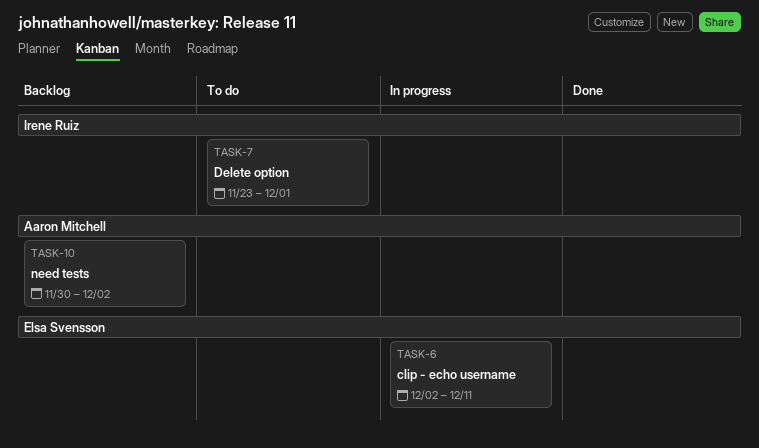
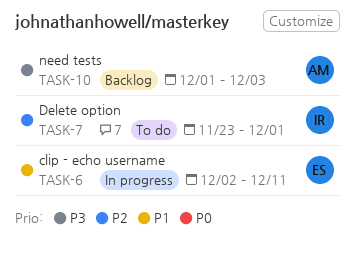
TASK-10, start: Nov 30 -> Dec 1
TASK-10, due: Dec 2 -> Dec 3

